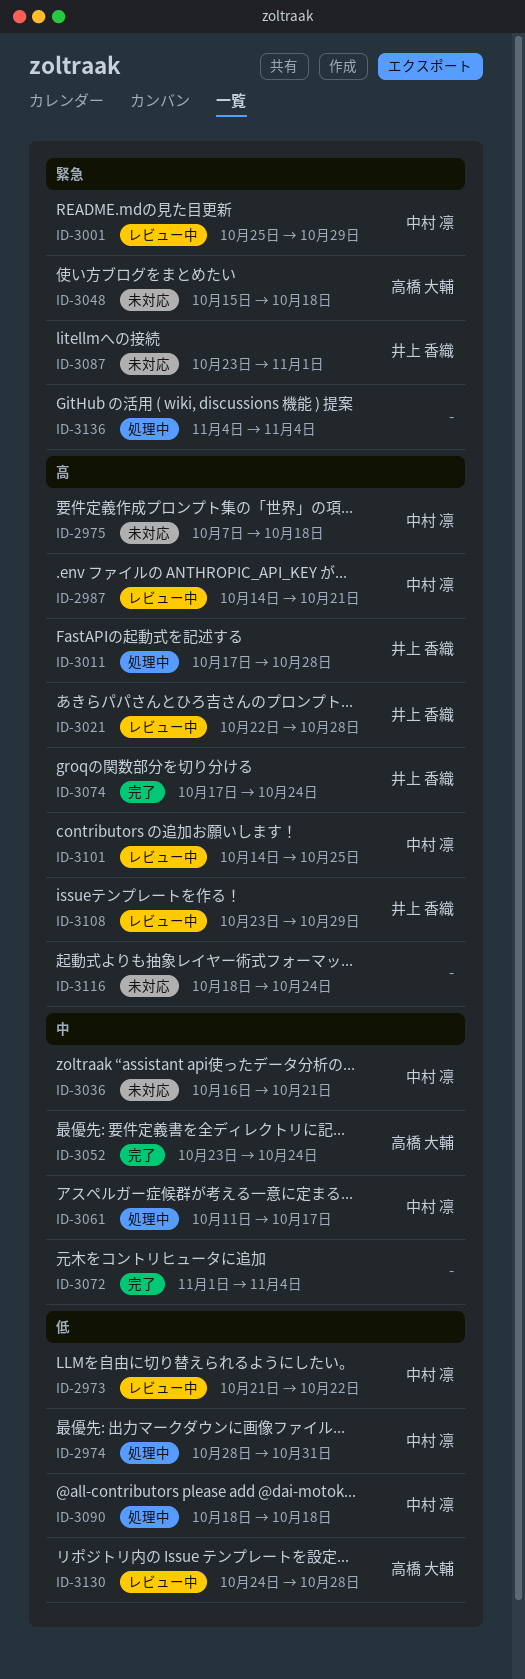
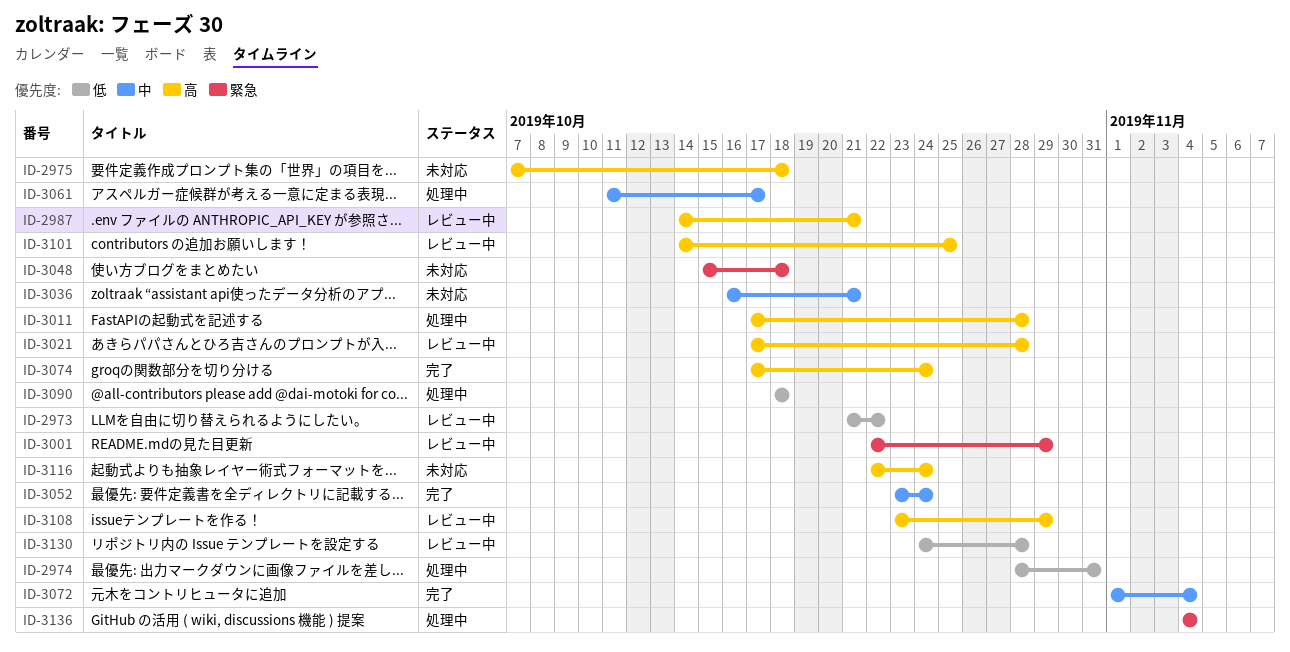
ID-3001, start: Oct 25 -> Oct 22
ID-3021, start: Oct 22 -> Oct 17
ID-3087: present -> none
ID-3116, start: Oct 18 -> Oct 22

